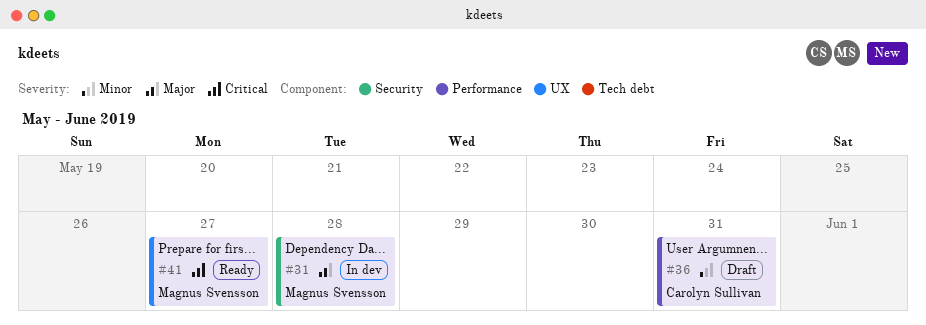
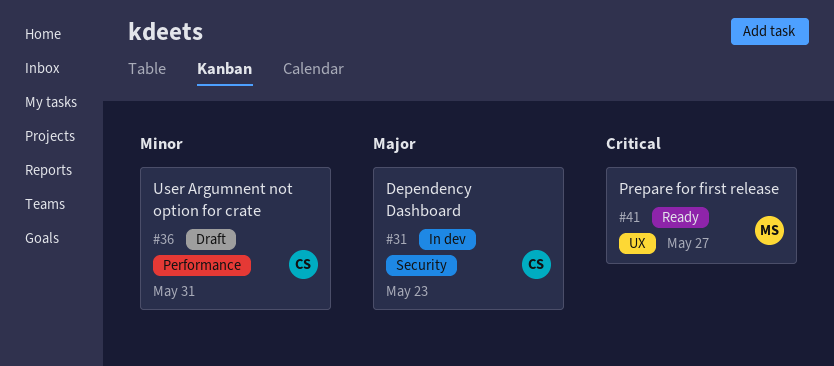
#31, owner: Magnus Svensson -> Carolyn Sullivan
#31, due: May 28 -> May 23

